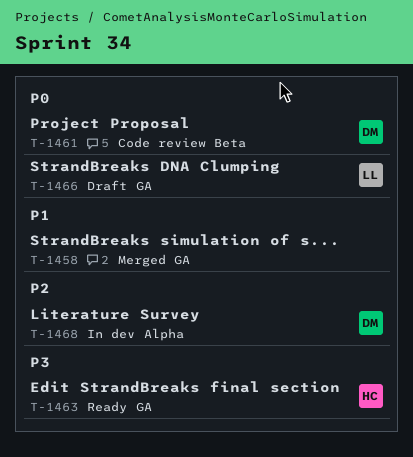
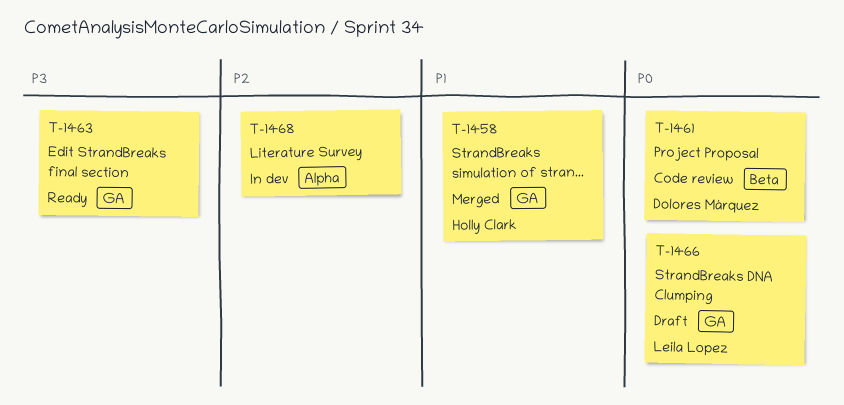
T-1458, owner: none -> Holly Clark
T-1463, owner: Holly Clark -> none
T-1468, owner: Dolores Márquez -> none

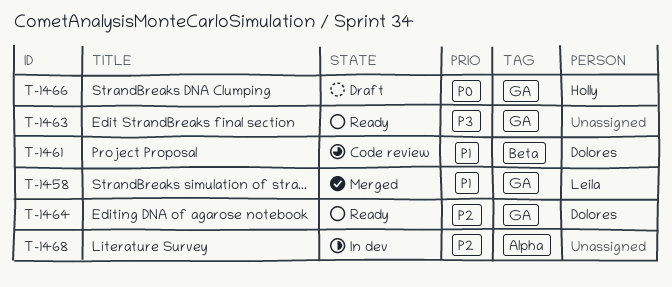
T-1458, owner: Holly Clark -> Leila Lopez
T-1461, priority: P0 -> P1
T-1464: none -> present
T-1466, owner: Leila Lopez -> Holly Clark

